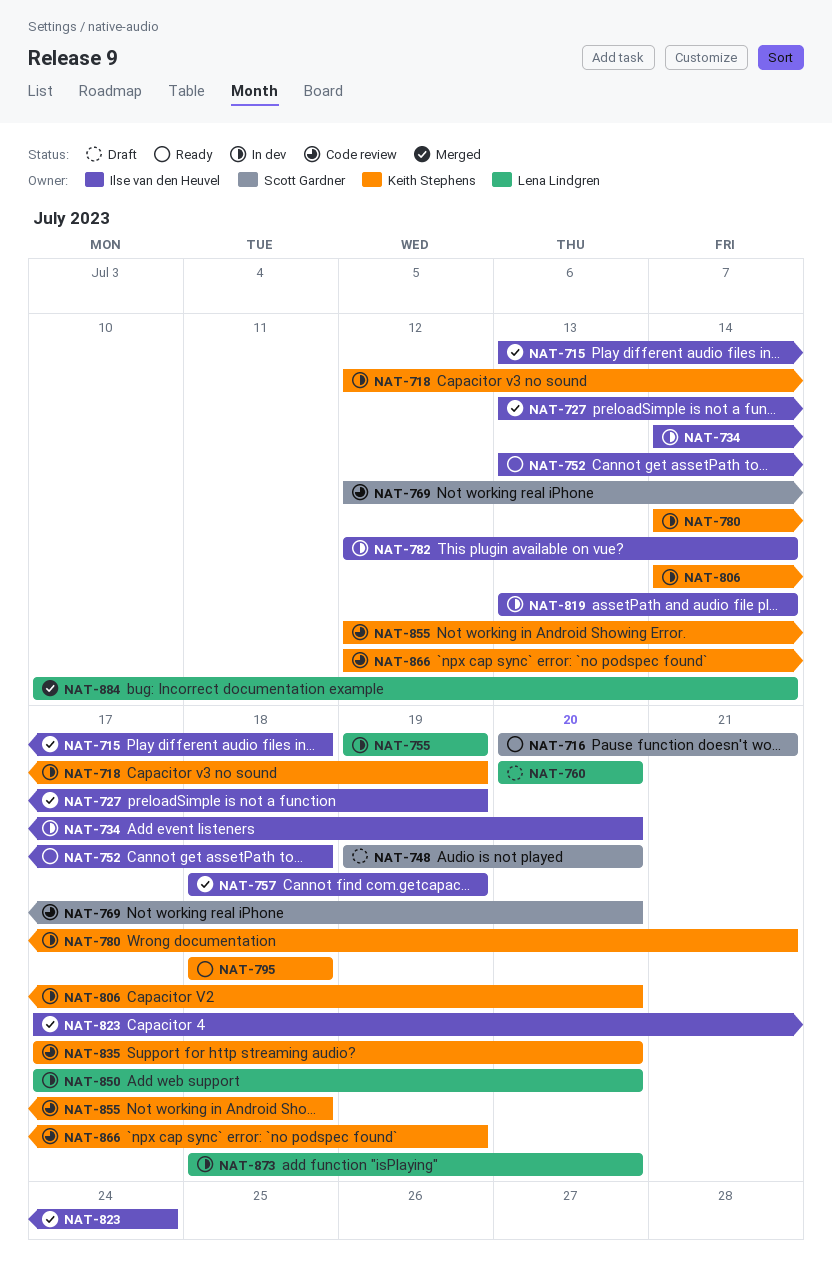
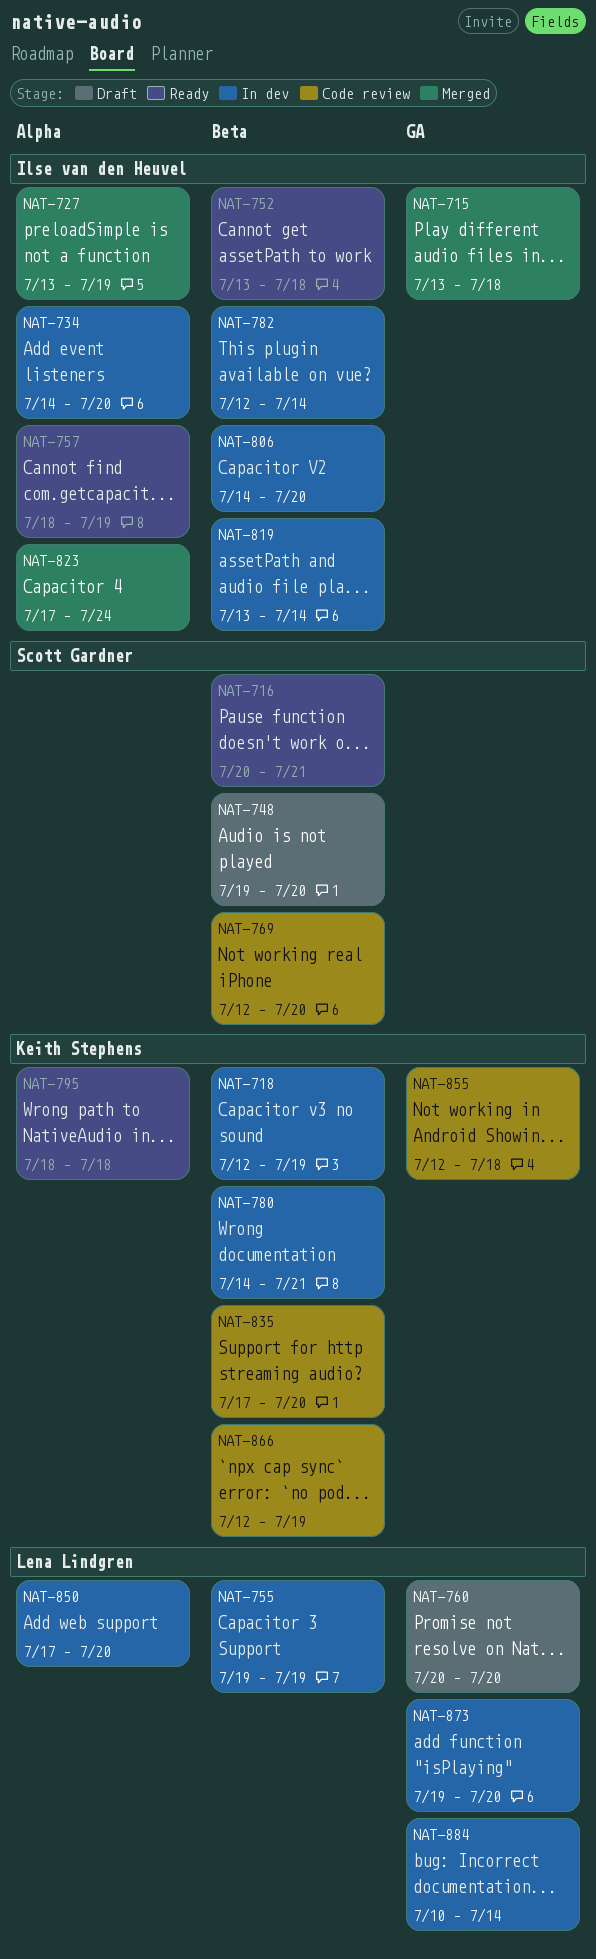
NAT-757, status: Merged -> Ready
NAT-806, owner: Keith Stephens -> Ilse van den Heuvel
NAT-873, start: Jul 18 -> Jul 19
NAT-884, status: Merged -> In dev

